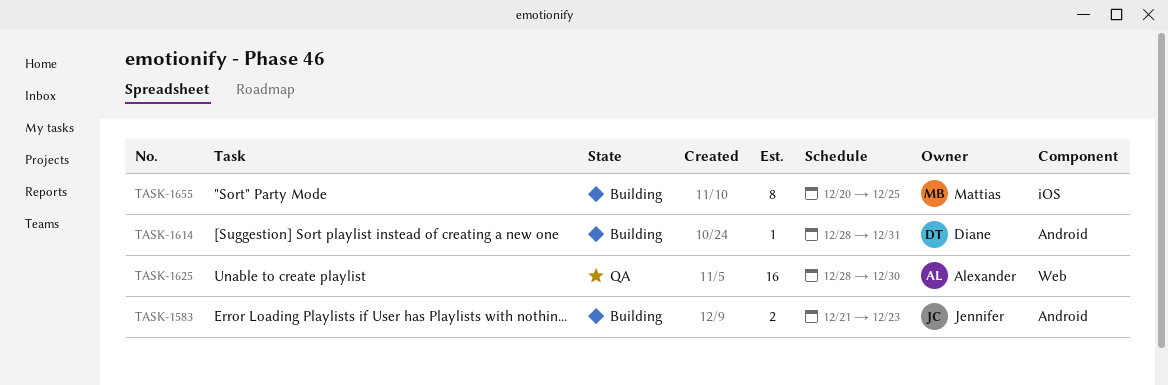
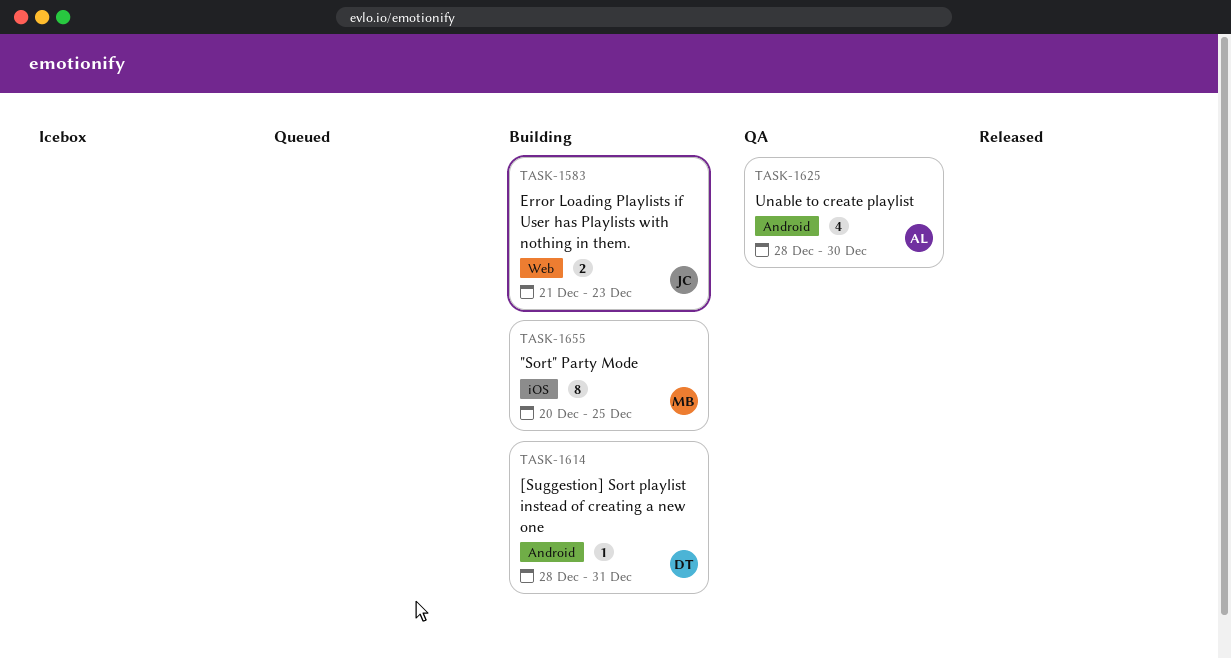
TASK-1583, label: Android -> Web
TASK-1625, label: Web -> Android
TASK-1625, estimate: 16 -> 4

